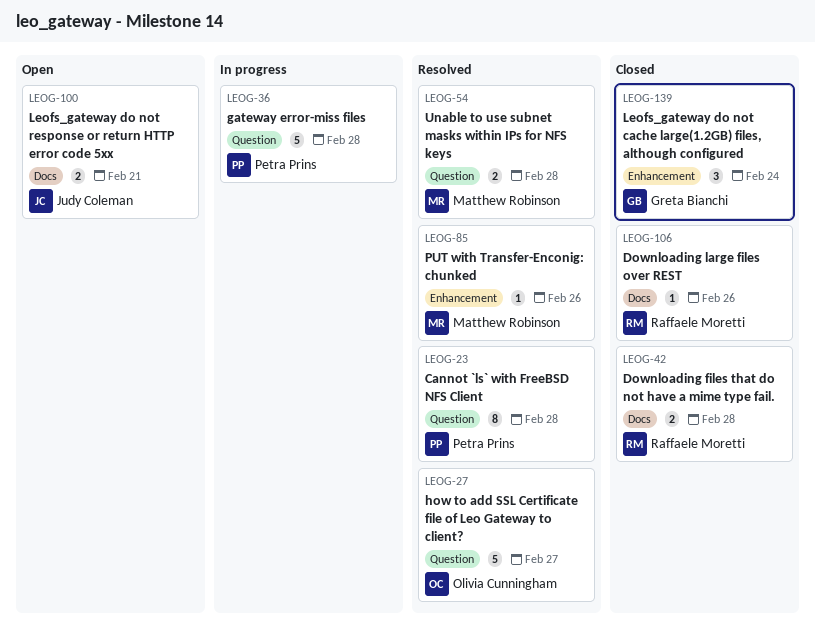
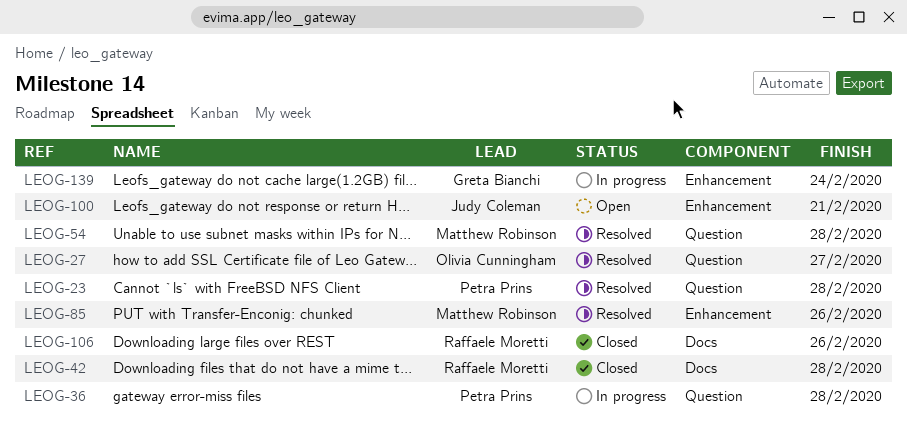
LEOG-100, label: Docs -> Enhancement
LEOG-139, status: Closed -> In progress

